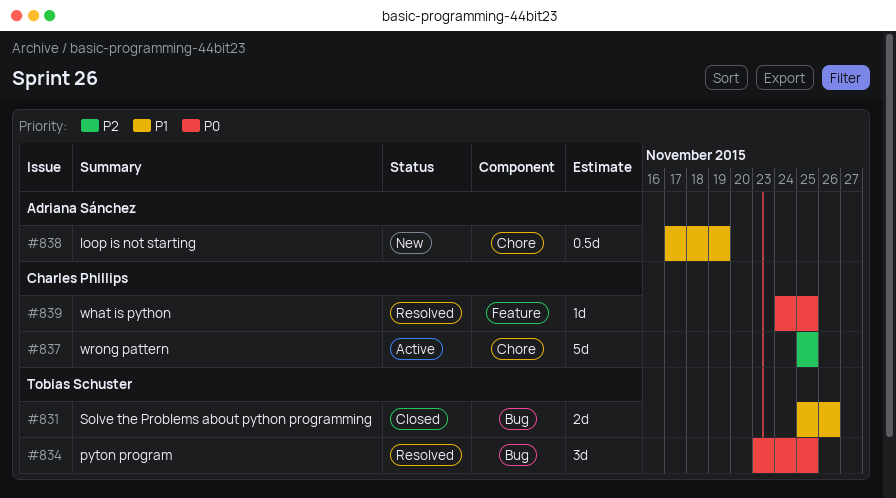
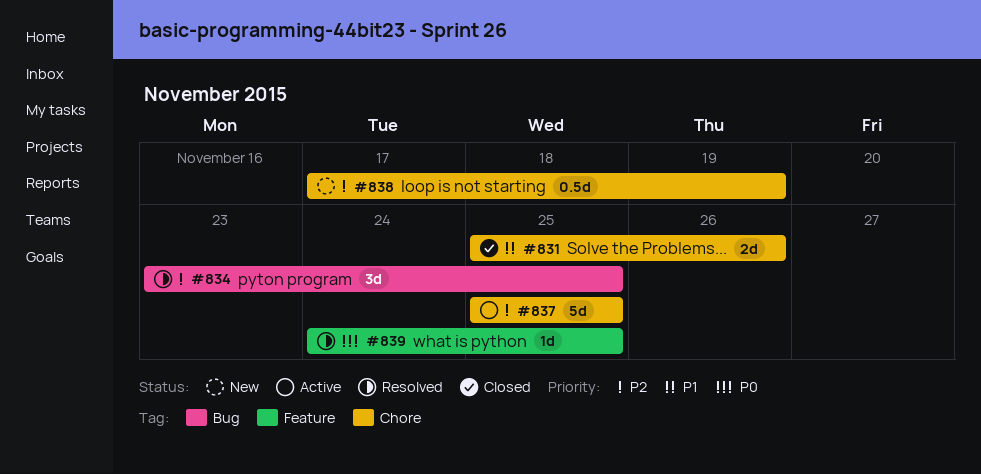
#831, label: Bug -> Chore
#834, priority: P0 -> P2
#838, priority: P1 -> P2

